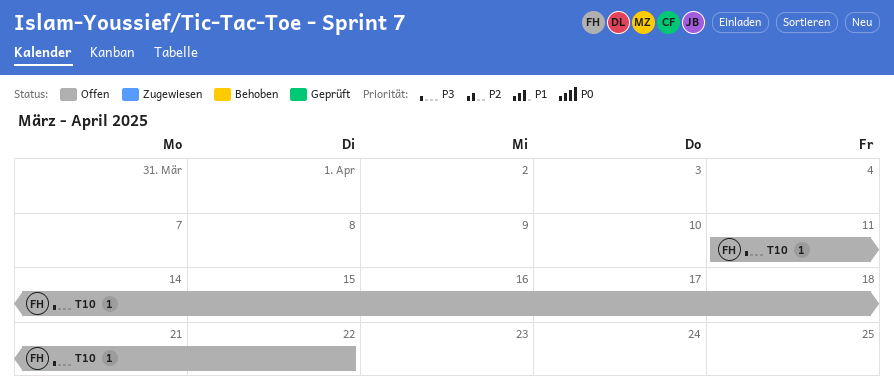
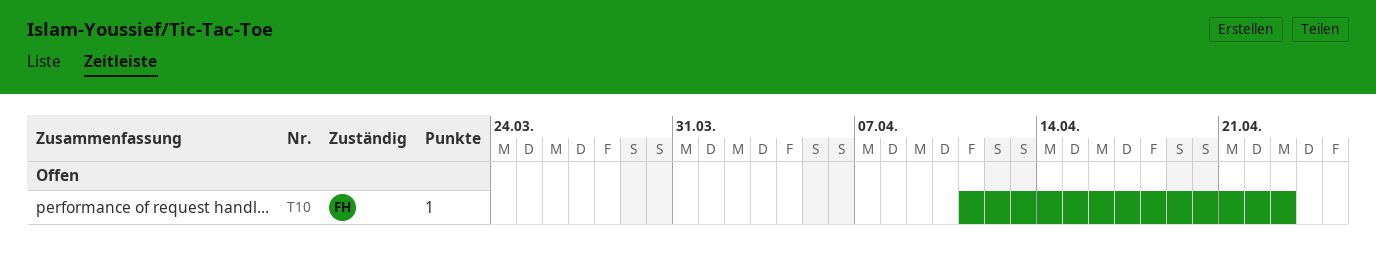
T10, due: Apr 22 -> Apr 23

